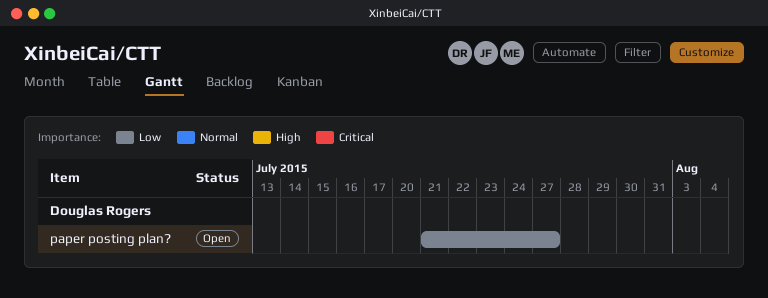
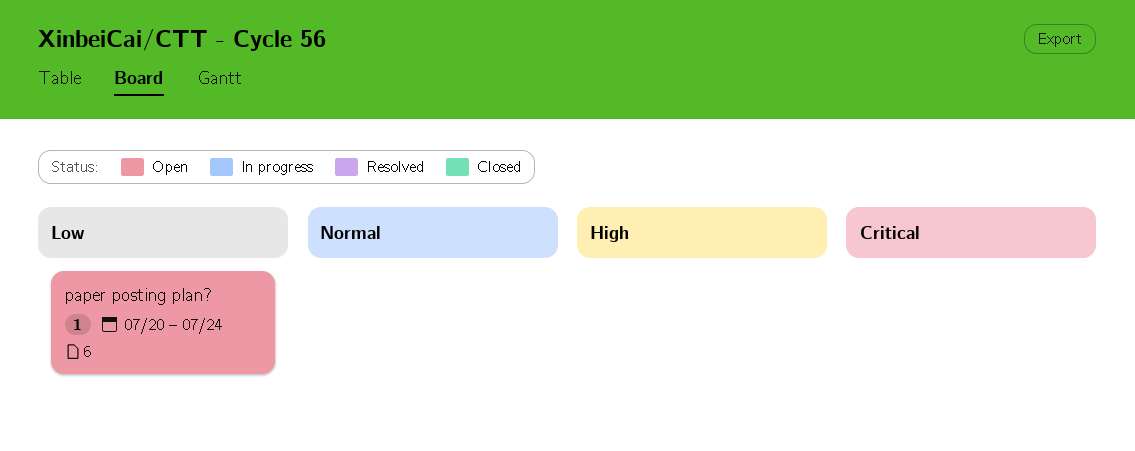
paper posting plan?, start: Jul 21 -> Jul 20
paper posting plan?, due: Jul 27 -> Jul 24

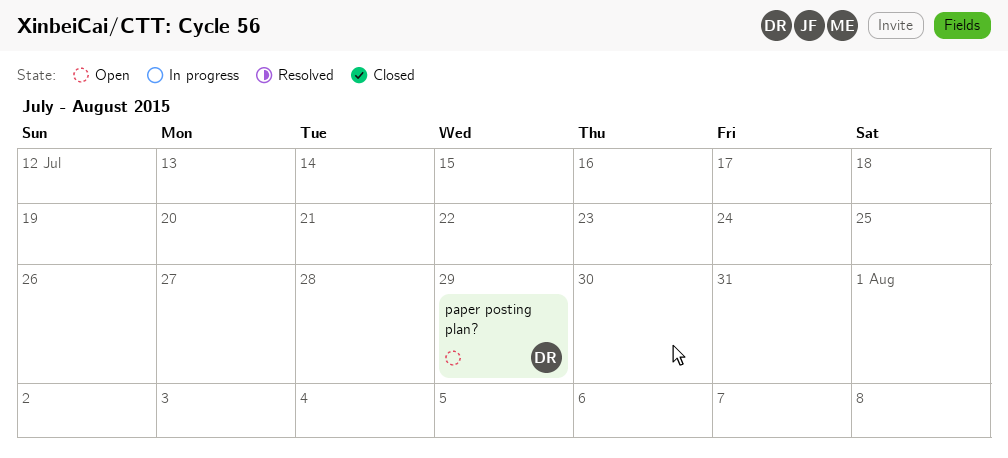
paper posting plan?, due: Jul 24 -> Jul 29

